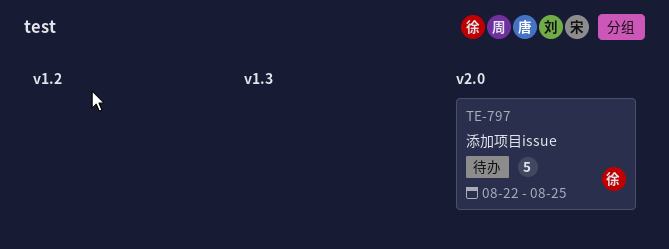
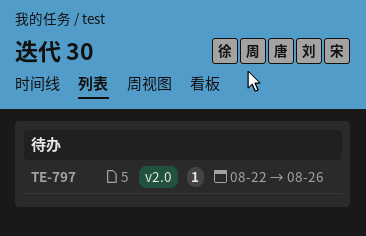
TE-797, estimate: 5 -> 1
TE-797, due: Aug 25 -> Aug 26

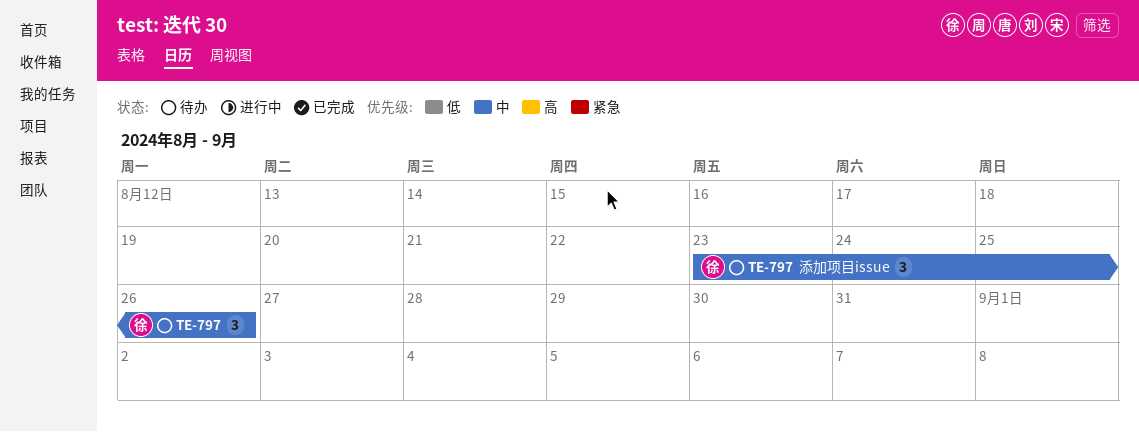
TE-797, estimate: 1 -> 3
TE-797, start: Aug 22 -> Aug 23

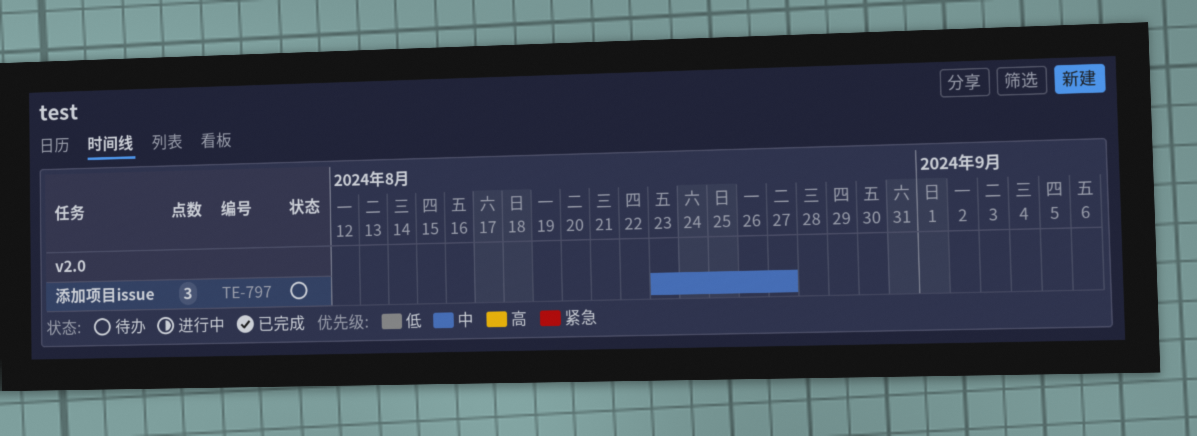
TE-797, due: Aug 26 -> Aug 27

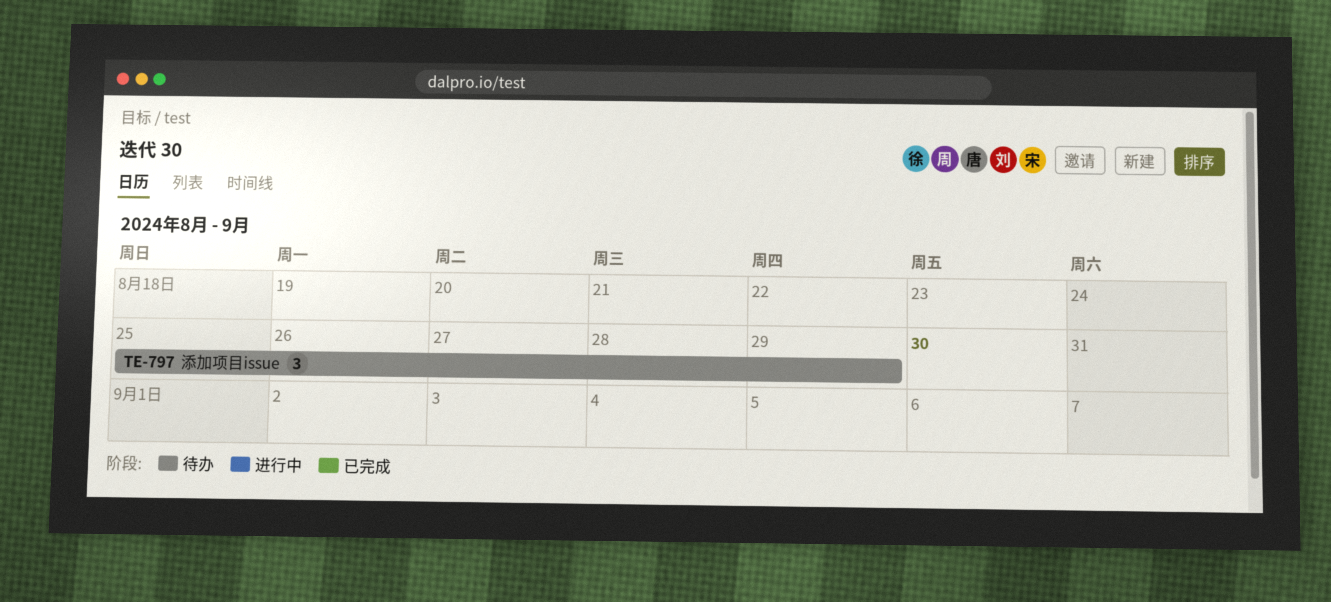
TE-797, start: Aug 23 -> Aug 25
TE-797, due: Aug 27 -> Aug 29

